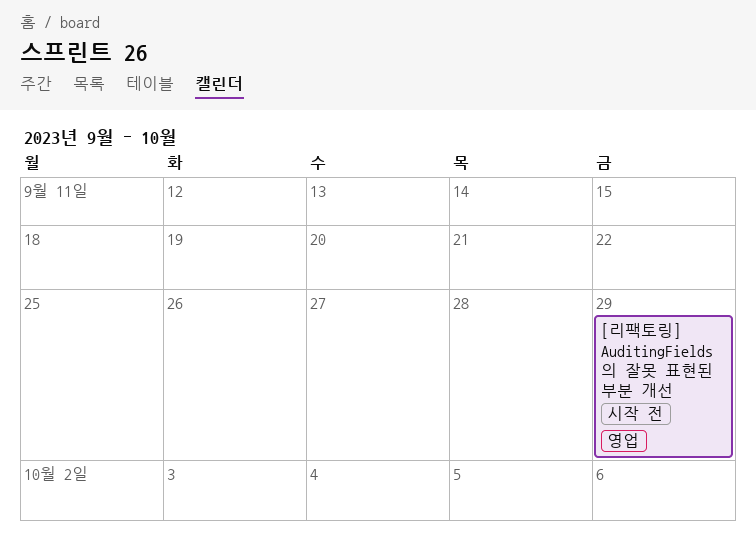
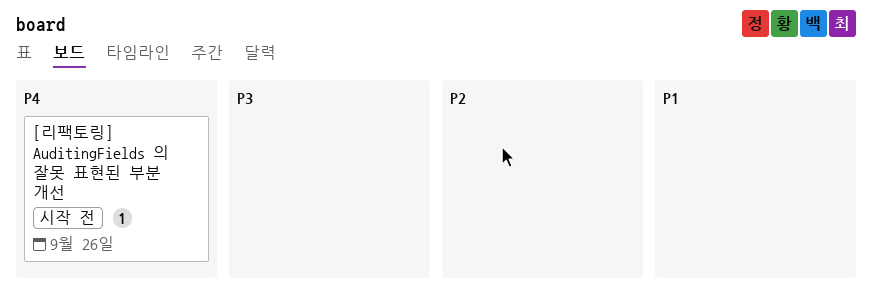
[리팩토링] AuditingFields 의 잘못 표현된 부분 개선, due: Sep 29 -> Sep 26

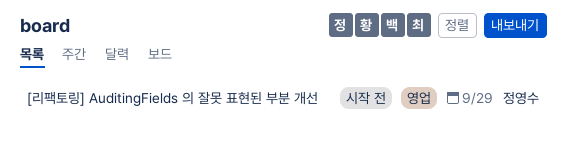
[리팩토링] AuditingFields 의 잘못 표현된 부분 개선, due: Sep 26 -> Sep 29

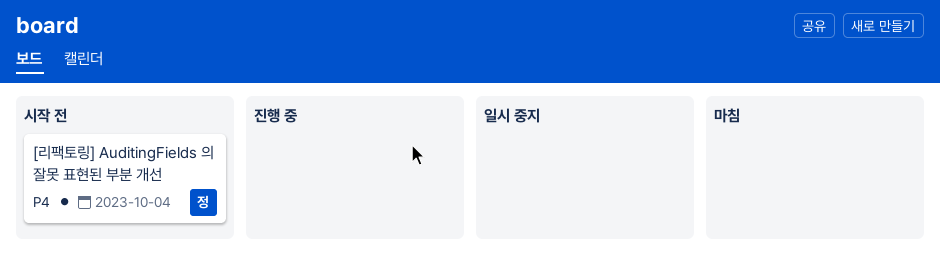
[리팩토링] AuditingFields 의 잘못 표현된 부분 개선, due: Sep 29 -> Oct 4

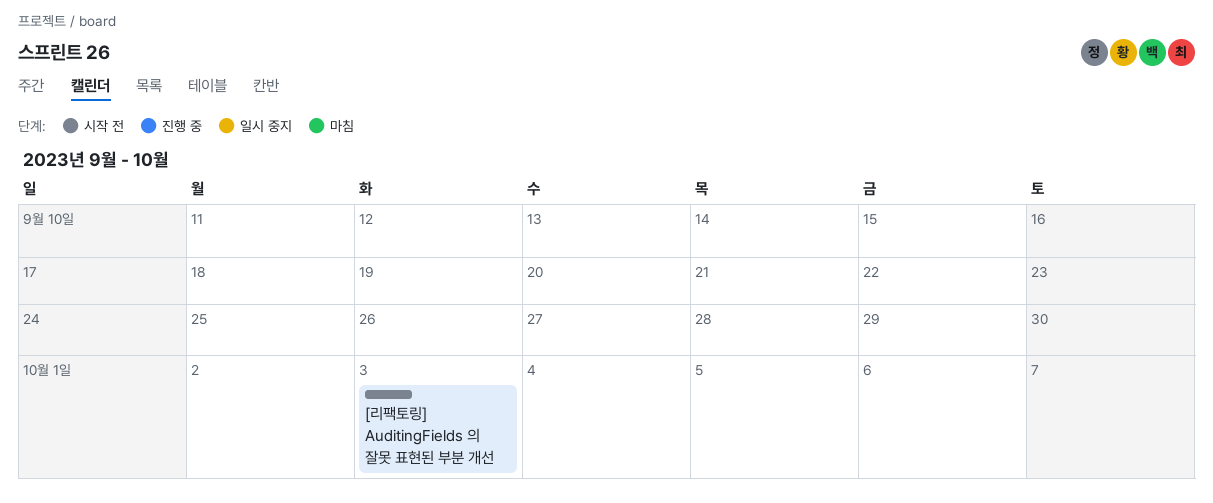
[리팩토링] AuditingFields 의 잘못 표현된 부분 개선, due: Oct 4 -> Oct 3

